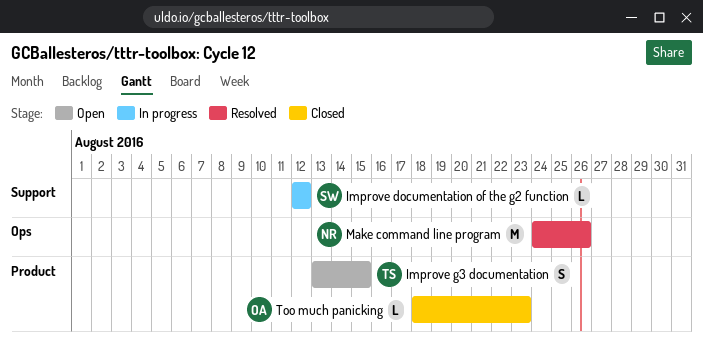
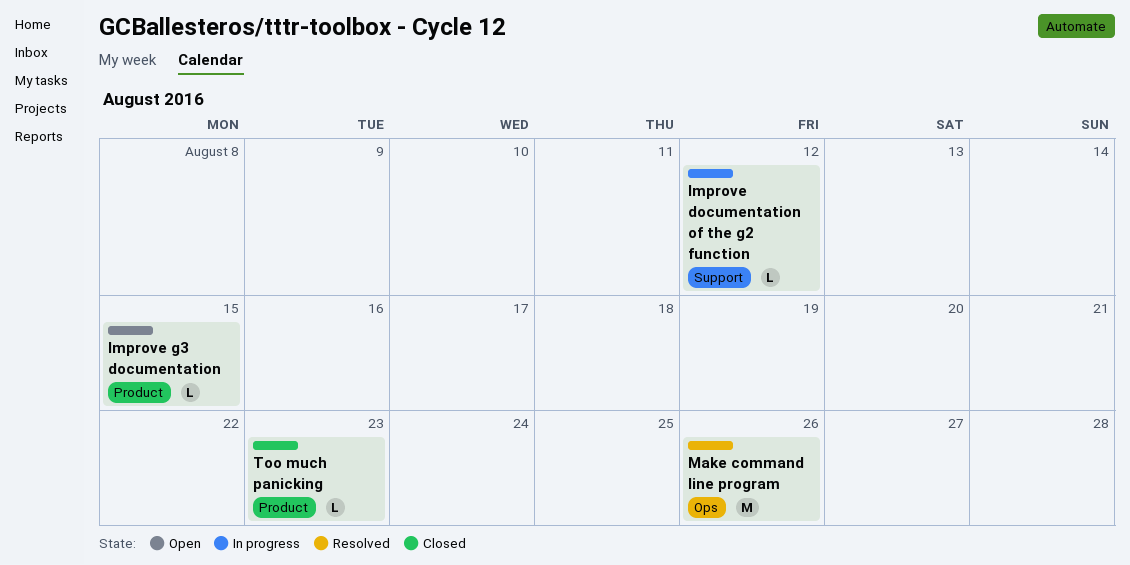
Improve g3 documentation, estimate: S -> L

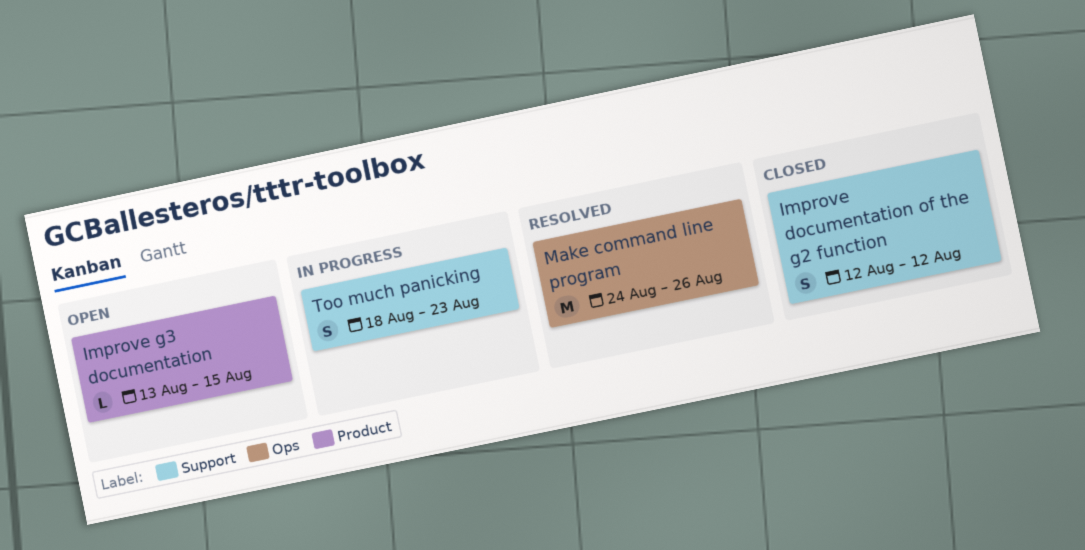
Improve documentation of the g2 function, status: In progress -> Closed
Improve documentation of the g2 function, estimate: L -> S
Too much panicking, status: Closed -> In progress
Too much panicking, label: Product -> Support
Too much panicking, estimate: L -> S

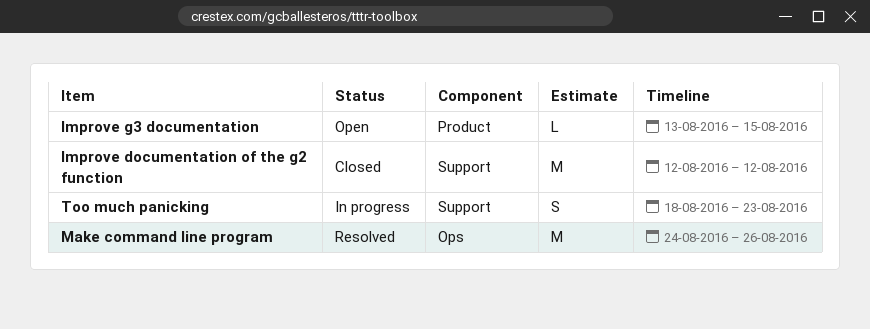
Improve documentation of the g2 function, estimate: S -> M

